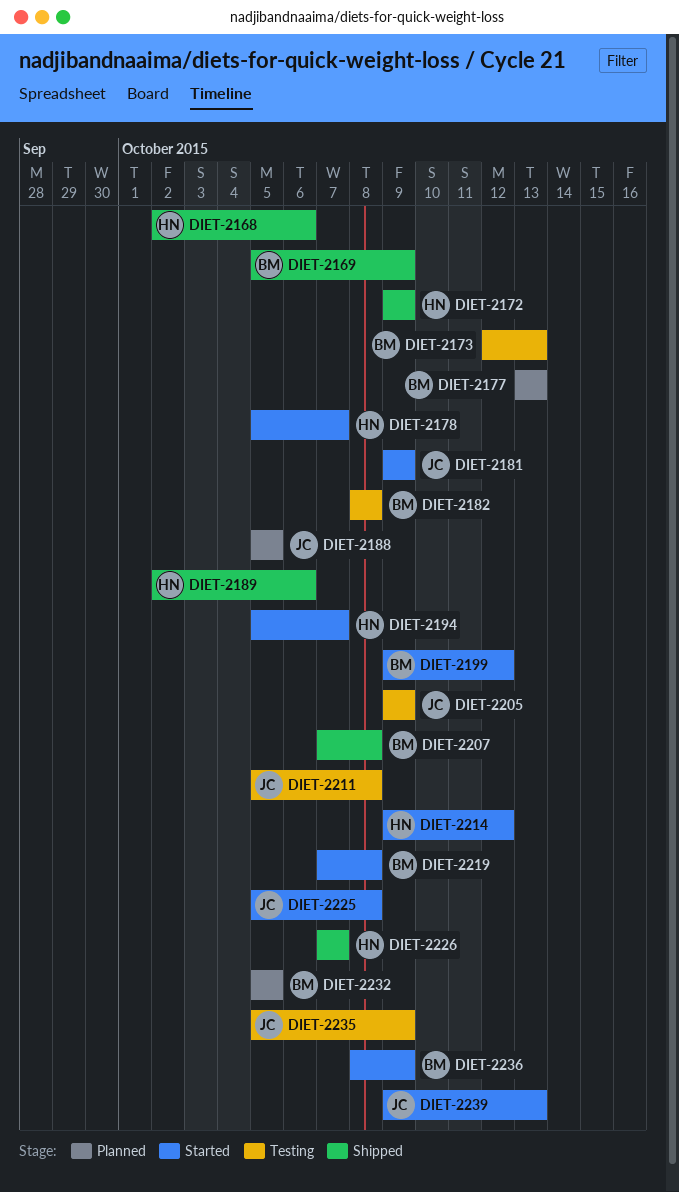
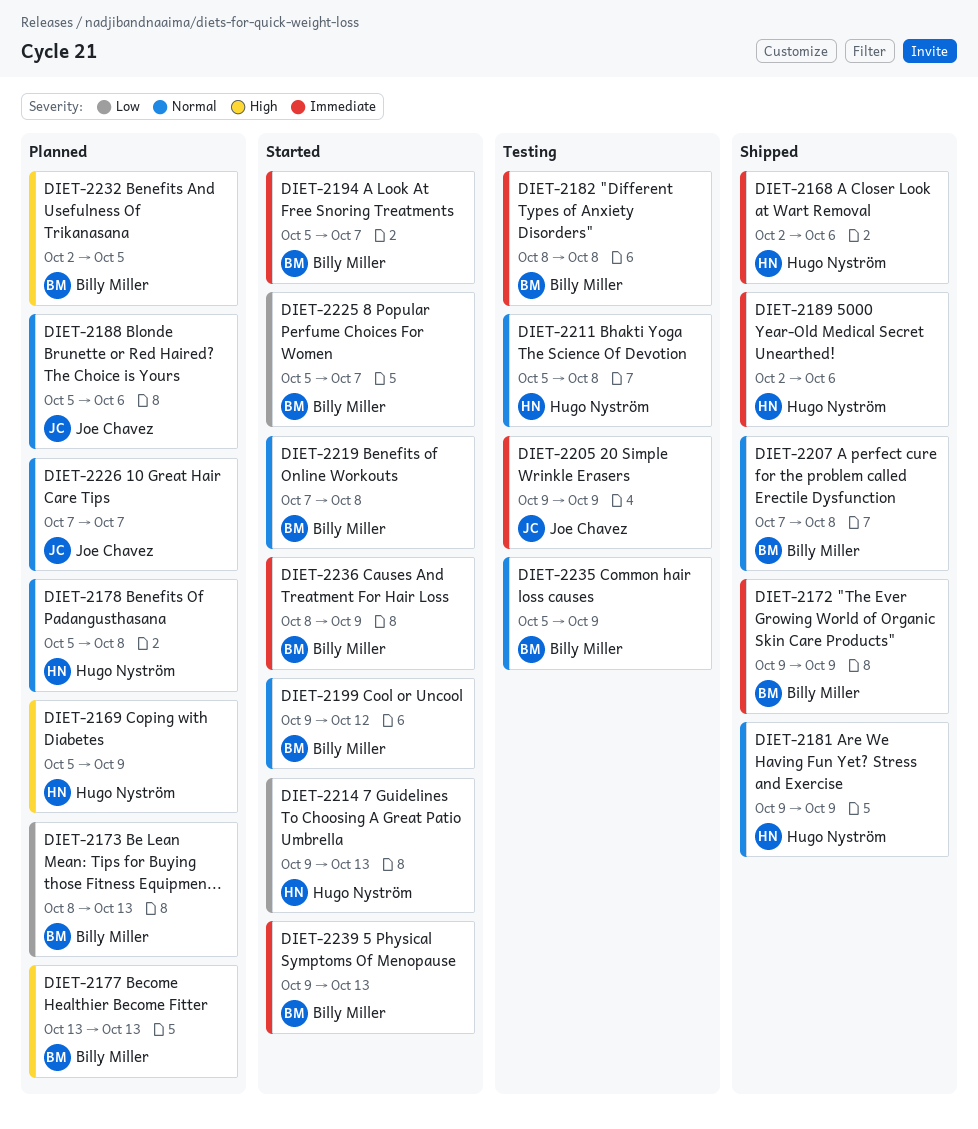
DIET-2169, status: Shipped -> Planned
DIET-2169, owner: Billy Miller -> Hugo Nyström
DIET-2172, owner: Hugo Nyström -> Billy Miller
DIET-2173, status: Testing -> Planned
DIET-2173, start: Oct 12 -> Oct 8
DIET-2178, status: Started -> Planned
DIET-2178, due: Oct 7 -> Oct 8
DIET-2181, status: Started -> Shipped
DIET-2181, owner: Joe Chavez -> Hugo Nyström
DIET-2188, due: Oct 5 -> Oct 6
DIET-2194, owner: Hugo Nyström -> Billy Miller
DIET-2211, owner: Joe Chavez -> Hugo Nyström
DIET-2214, due: Oct 12 -> Oct 13
DIET-2225, owner: Joe Chavez -> Billy Miller
DIET-2225, due: Oct 8 -> Oct 7
DIET-2226, status: Shipped -> Planned
DIET-2226, owner: Hugo Nyström -> Joe Chavez
DIET-2232, start: Oct 5 -> Oct 2
DIET-2235, owner: Joe Chavez -> Billy Miller
DIET-2239, owner: Joe Chavez -> Billy Miller

